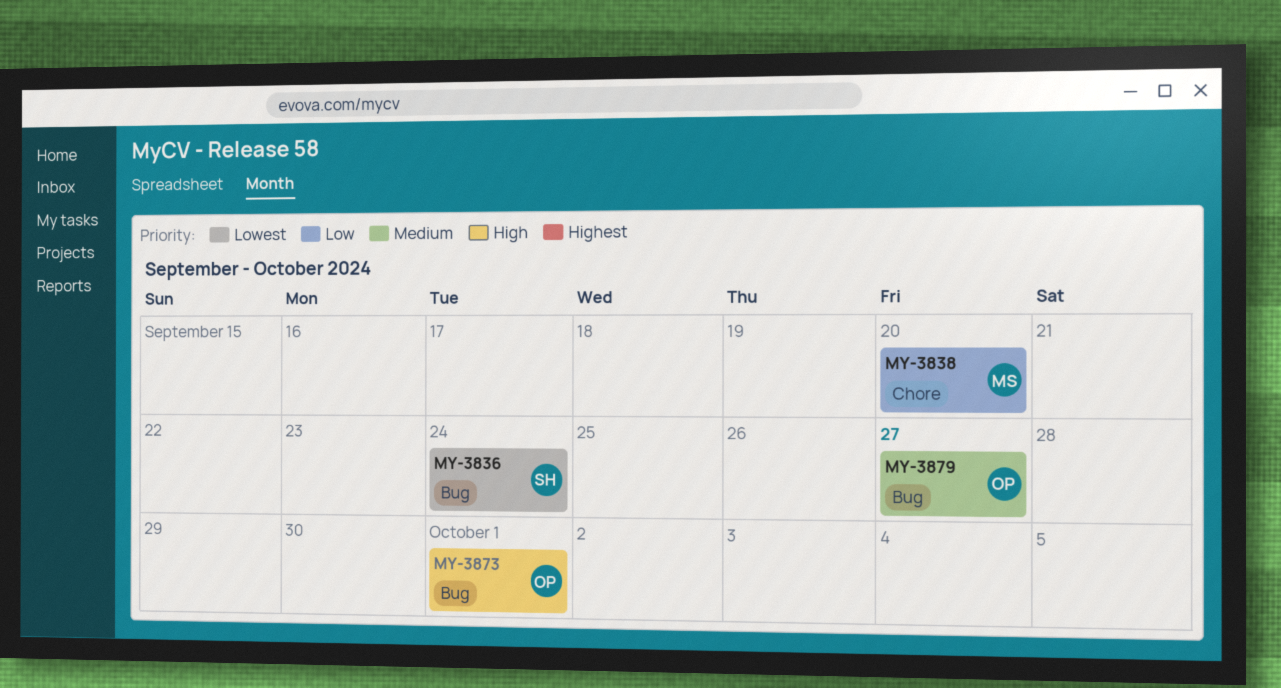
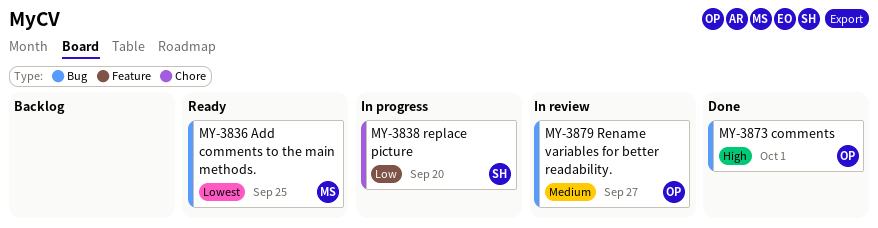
MY-3836, owner: SH -> MS
MY-3836, due: Sep 24 -> Sep 25
MY-3838, owner: MS -> SH

